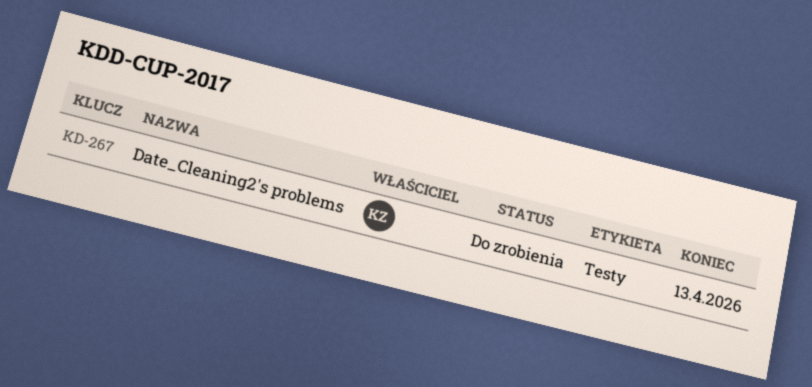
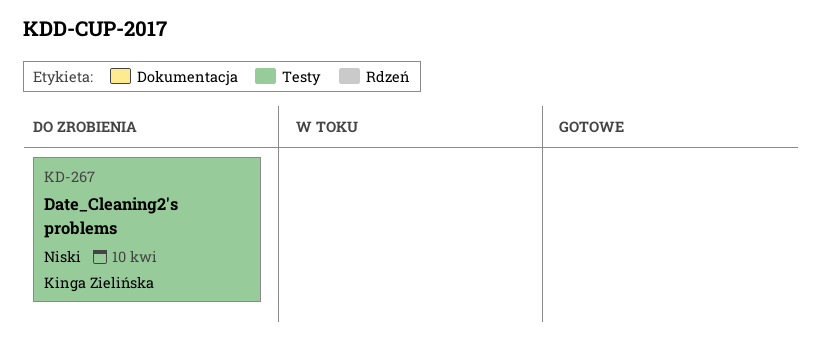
KD-267, due: Apr 13 -> Apr 10

